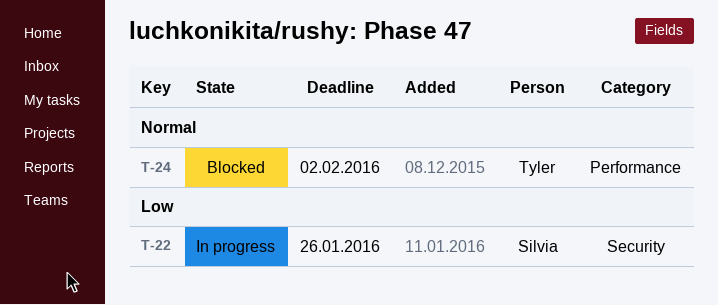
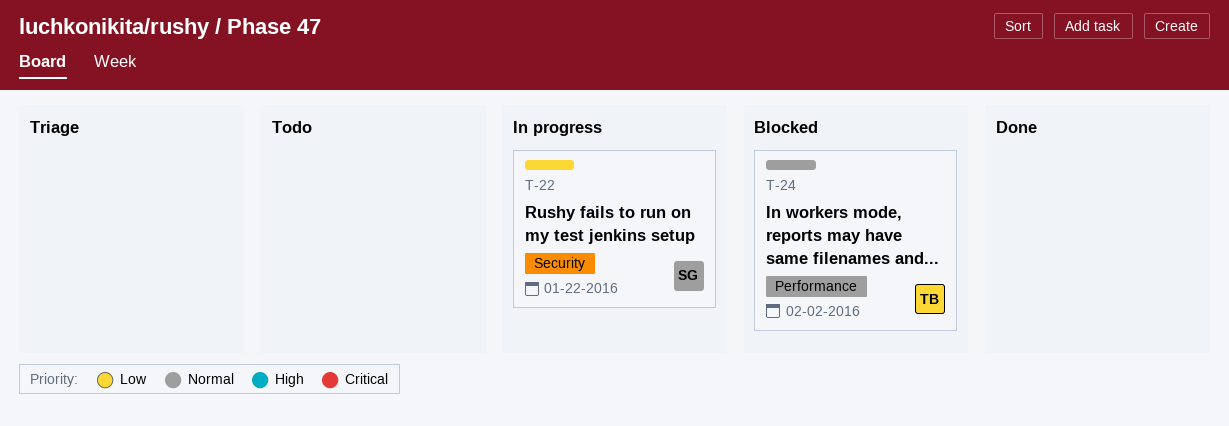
T-22, due: Jan 26 -> Jan 22

